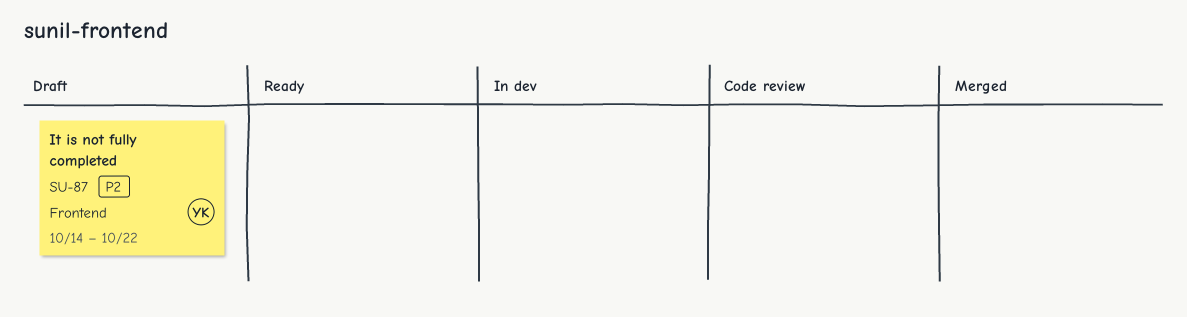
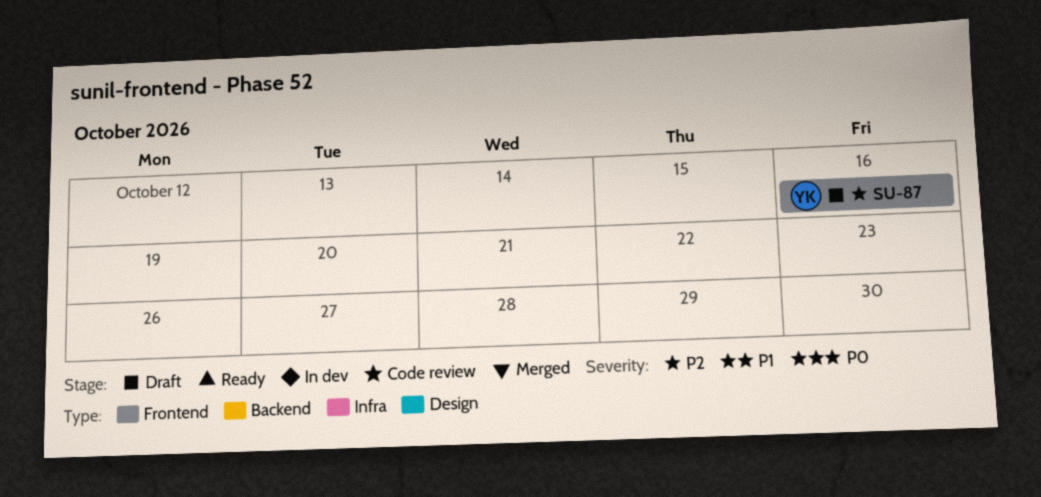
SU-87, start: Oct 14 -> Oct 16
SU-87, due: Oct 22 -> Oct 16

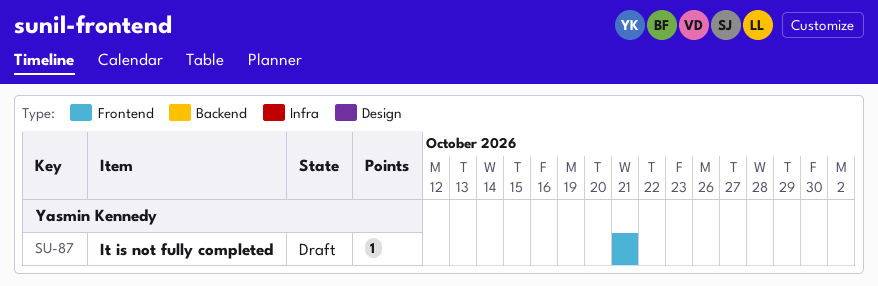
SU-87, start: Oct 16 -> Oct 21
SU-87, due: Oct 16 -> Oct 21

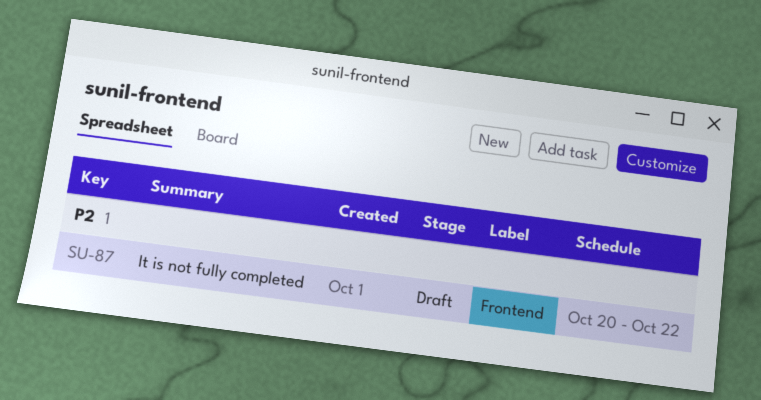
SU-87, start: Oct 21 -> Oct 20
SU-87, due: Oct 21 -> Oct 22

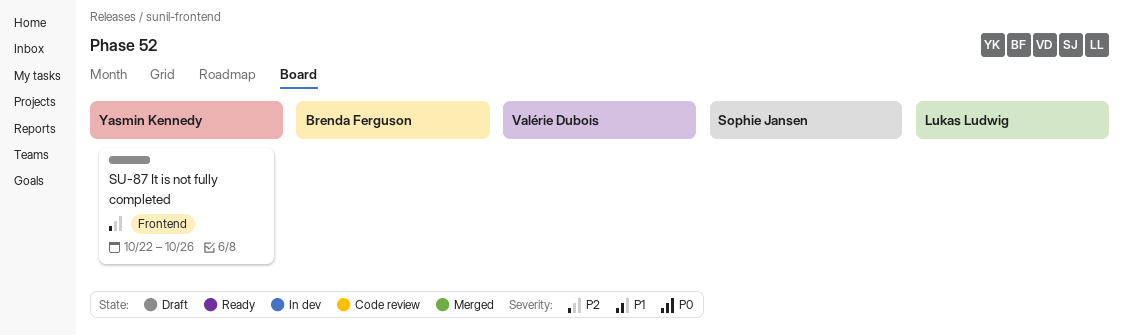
SU-87, start: Oct 20 -> Oct 22
SU-87, due: Oct 22 -> Oct 26

